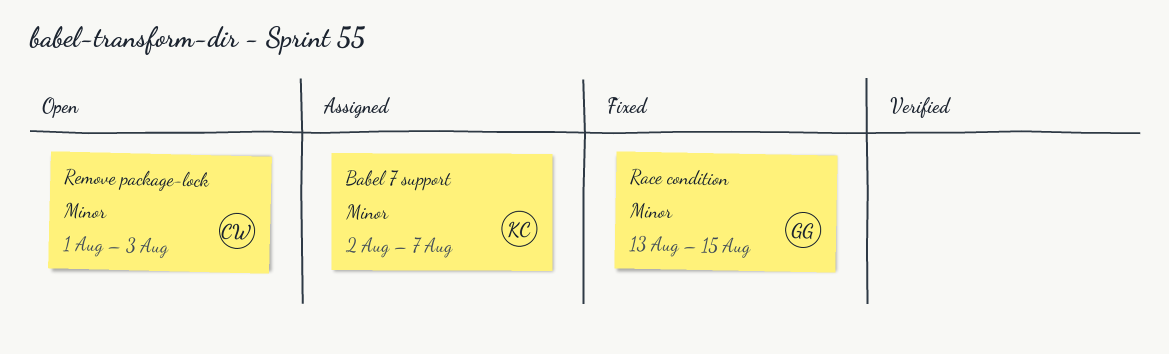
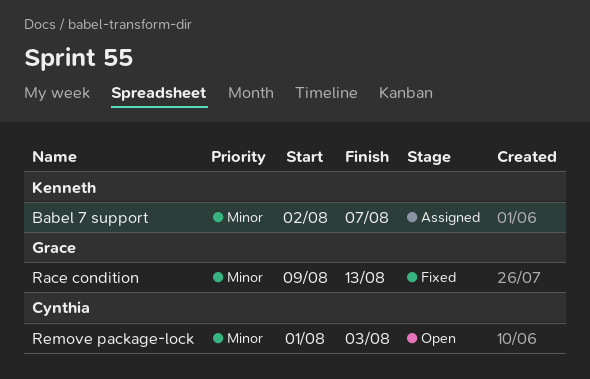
Race condition, start: Aug 13 -> Aug 9
Race condition, due: Aug 15 -> Aug 13

